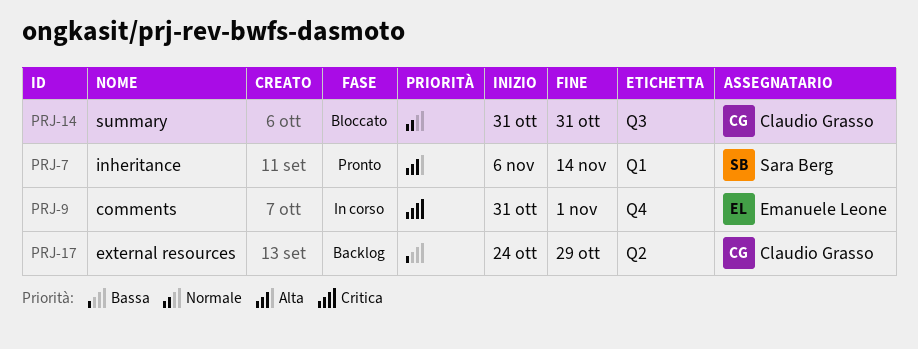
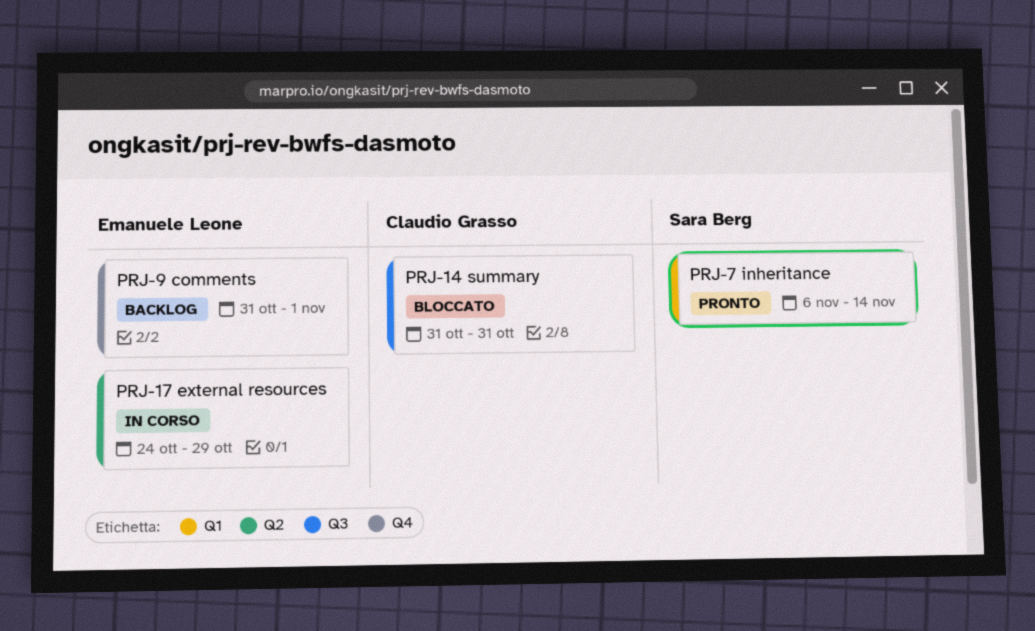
PRJ-9, status: In corso -> Backlog
PRJ-17, status: Backlog -> In corso
PRJ-17, owner: Claudio Grasso -> Emanuele Leone

